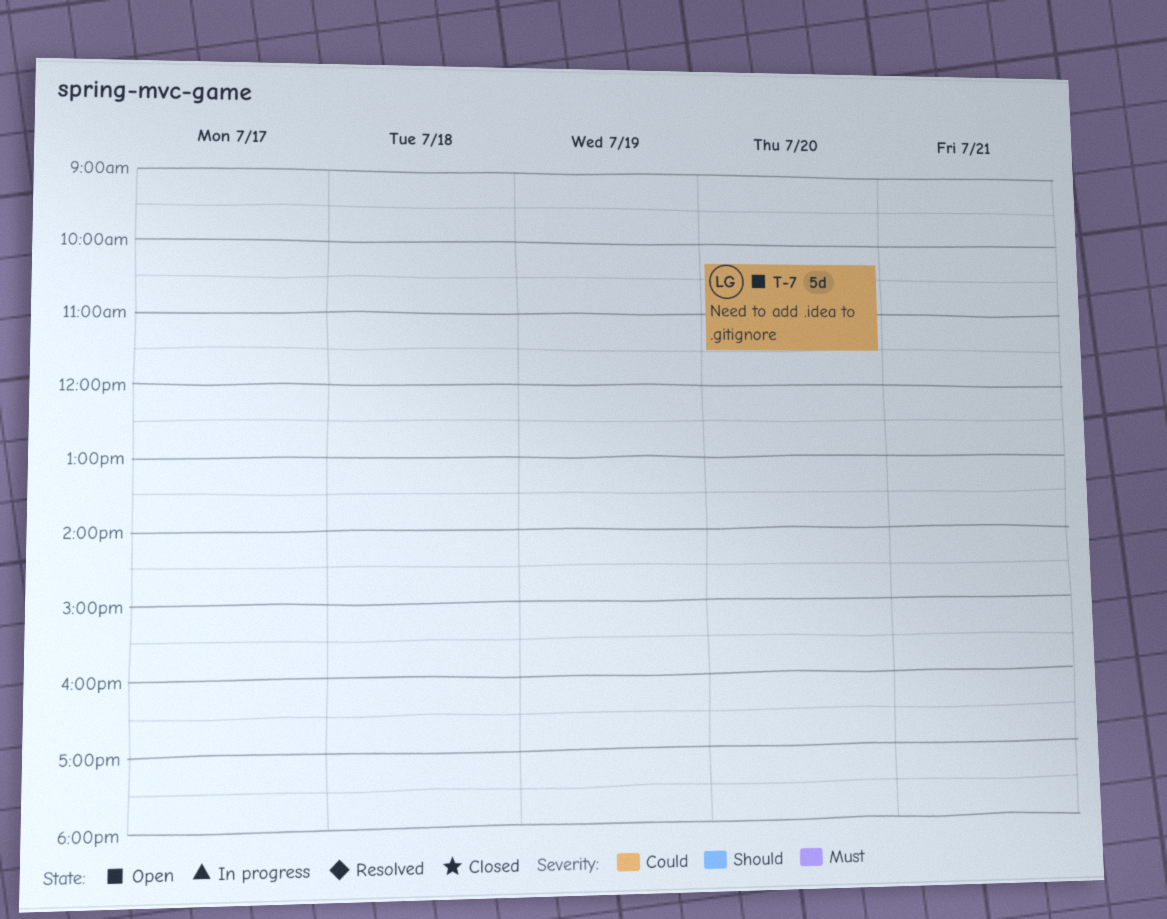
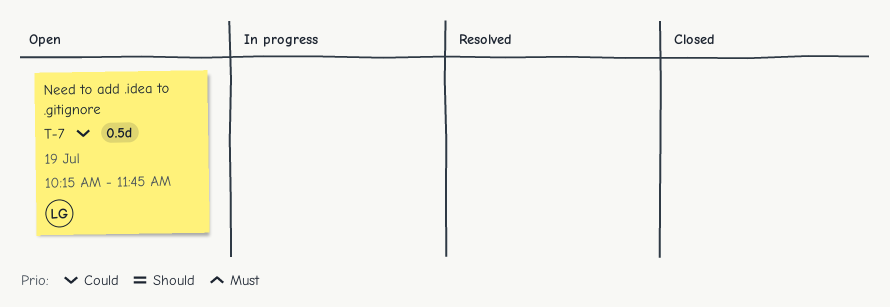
T-7, estimate: 5d -> 0.5d
T-7, day: Jul 20 -> Jul 19
T-7, ends: 11:30 -> 11:45

